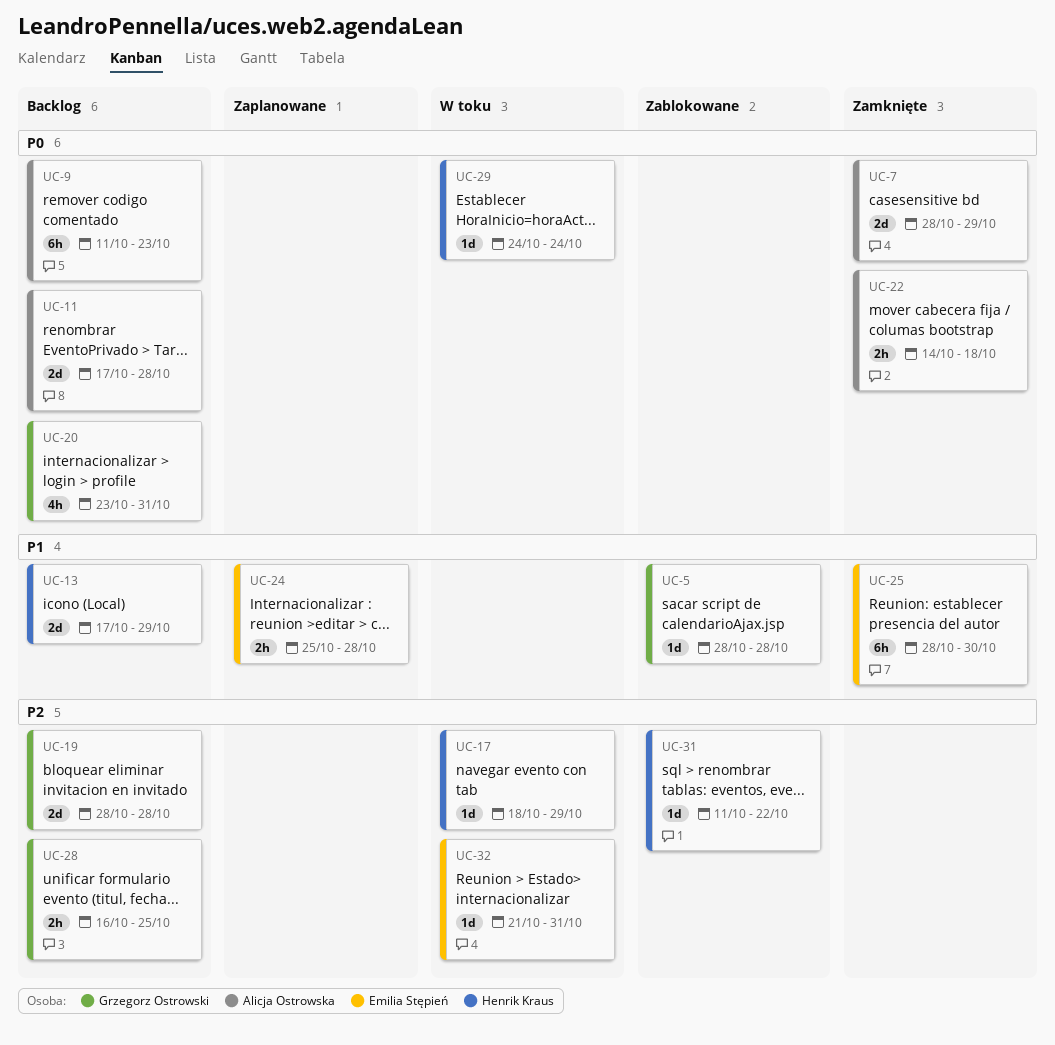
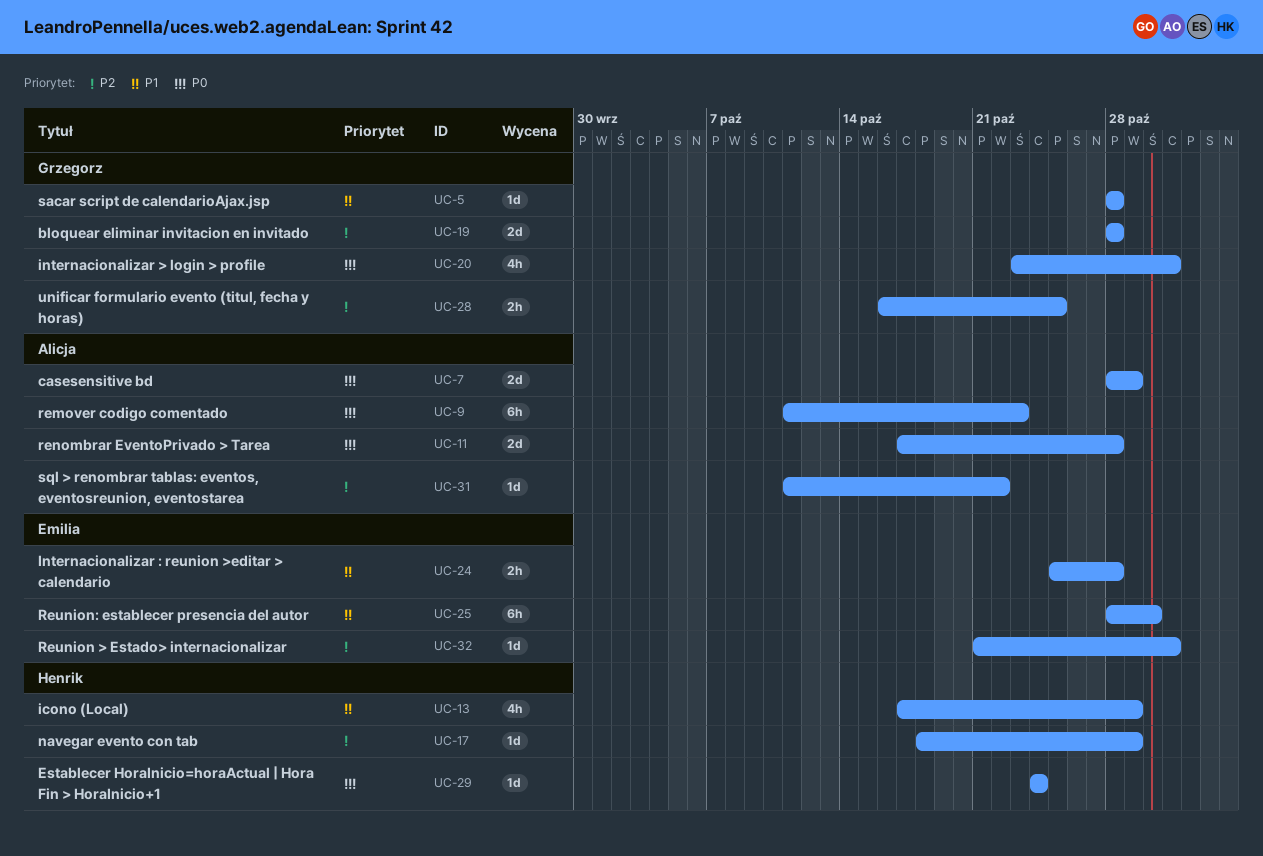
UC-13, estimate: 2d -> 4h
UC-22: present -> none
UC-31, owner: Henrik Kraus -> Alicja Ostrowska

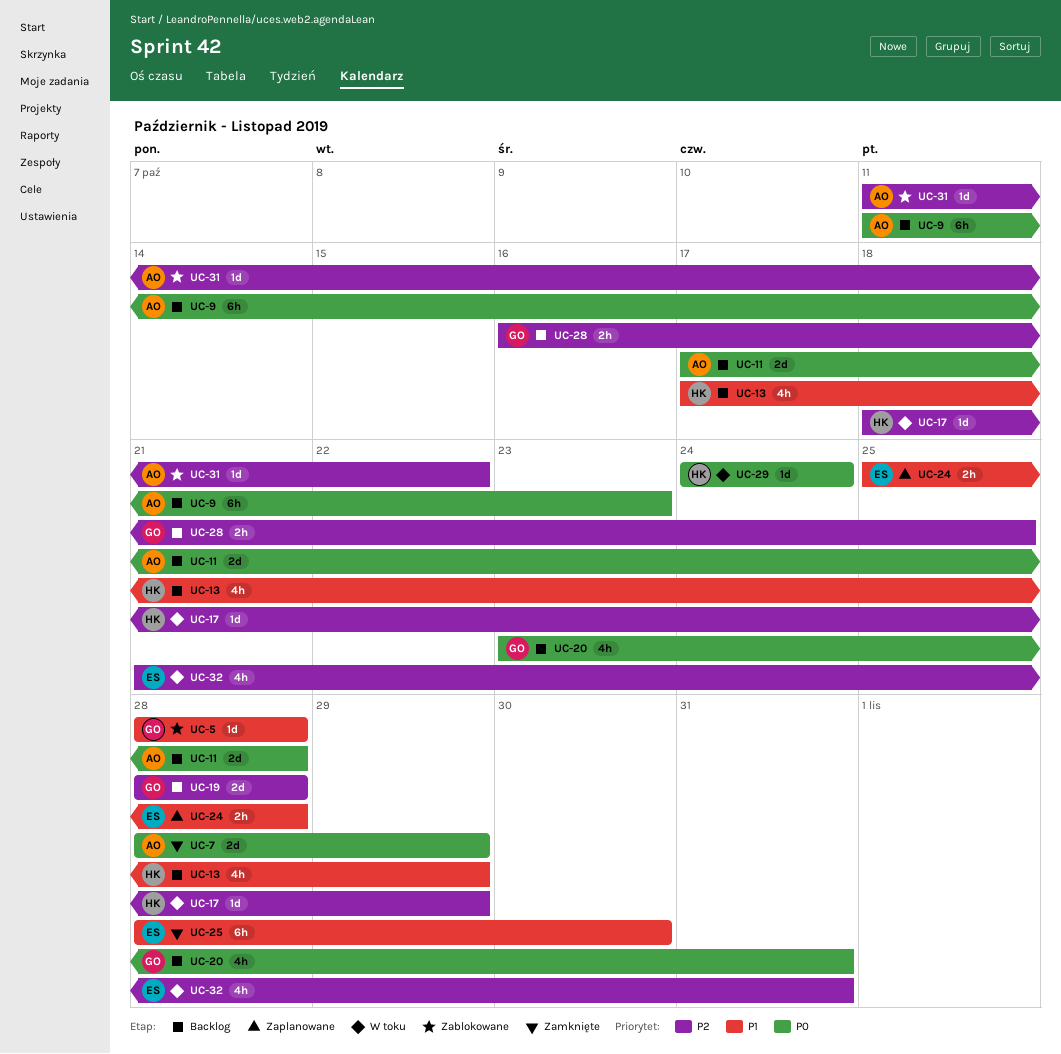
UC-32, estimate: 1d -> 4h

